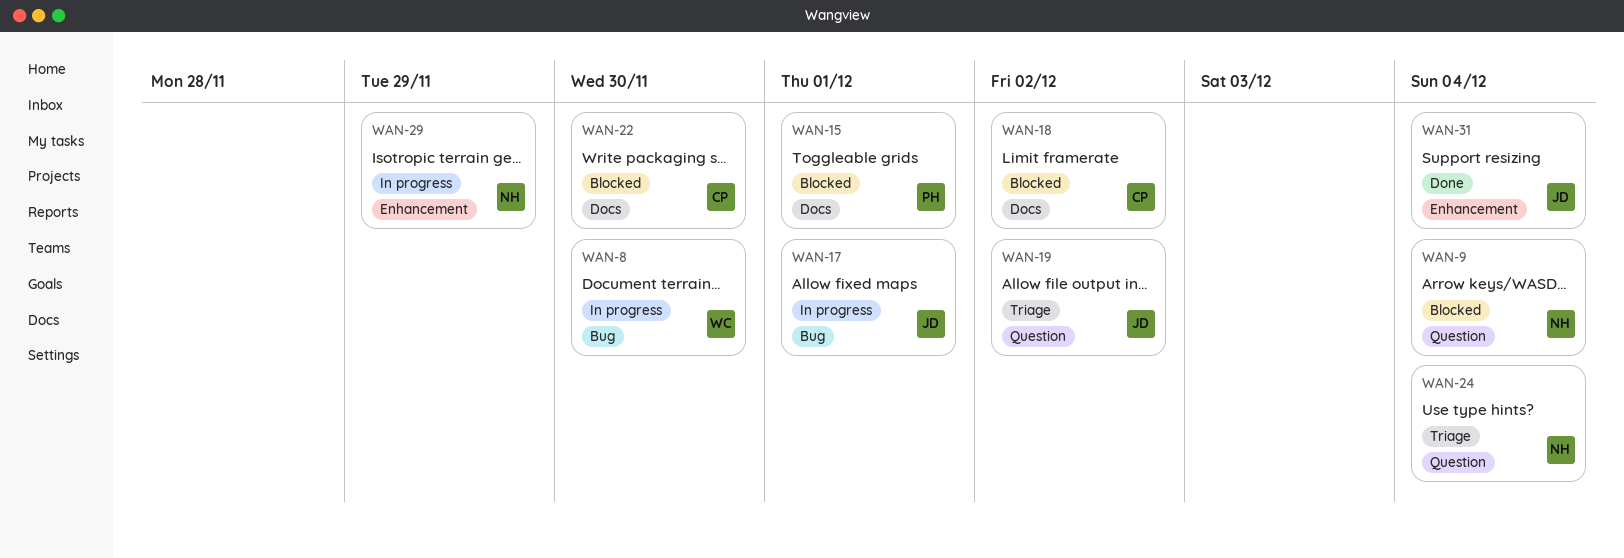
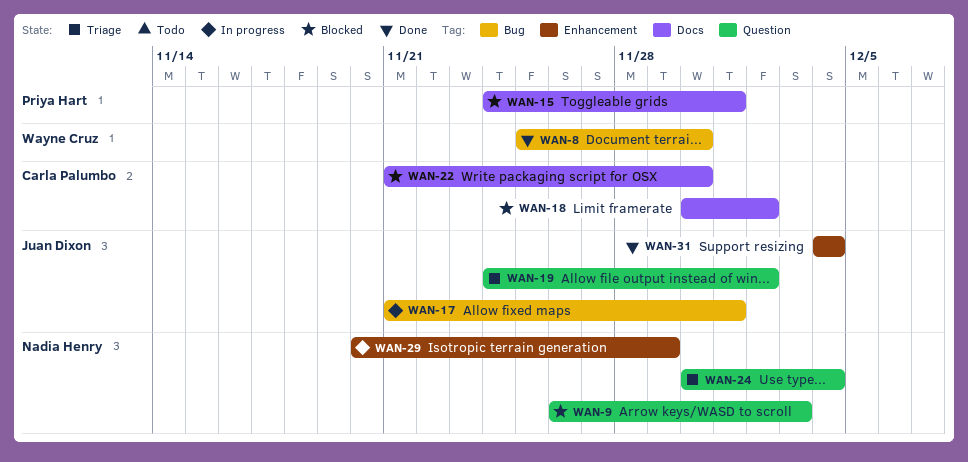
WAN-8, status: In progress -> Done
WAN-9, due: Dec 4 -> Dec 3

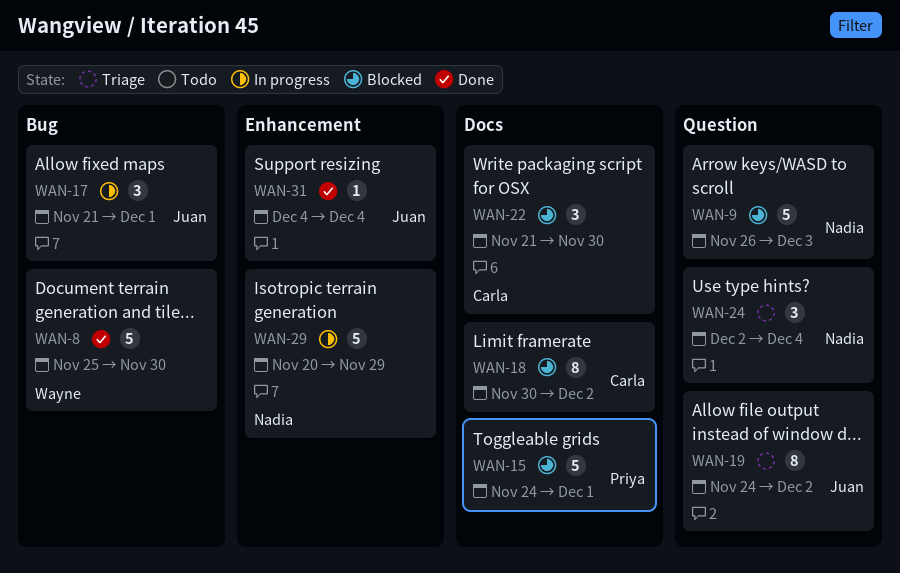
WAN-24, start: Nov 30 -> Dec 2

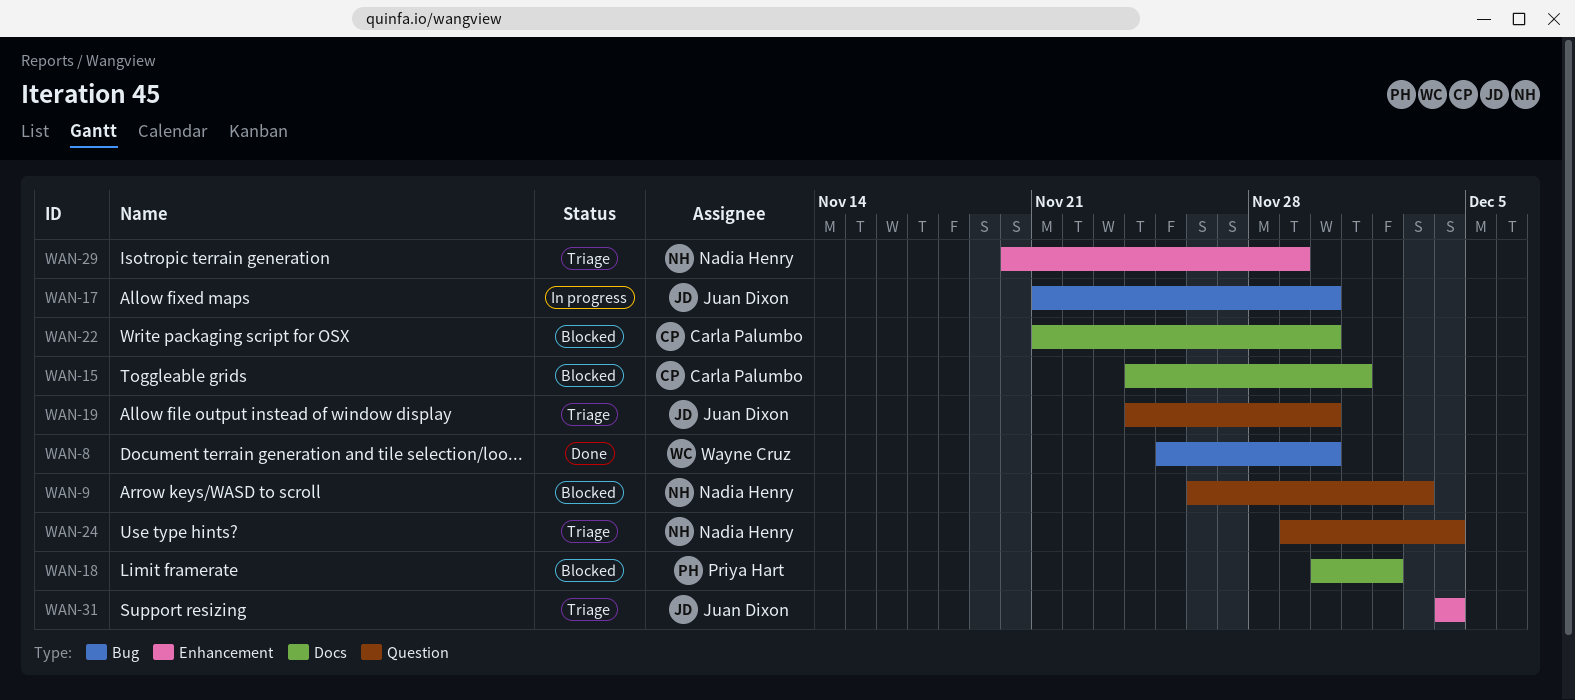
WAN-15, owner: Priya Hart -> Carla Palumbo
WAN-17, due: Dec 1 -> Nov 30
WAN-18, owner: Carla Palumbo -> Priya Hart
WAN-19, due: Dec 2 -> Nov 30
WAN-24, start: Dec 2 -> Nov 29
WAN-29, status: In progress -> Triage
WAN-31, status: Done -> Triage

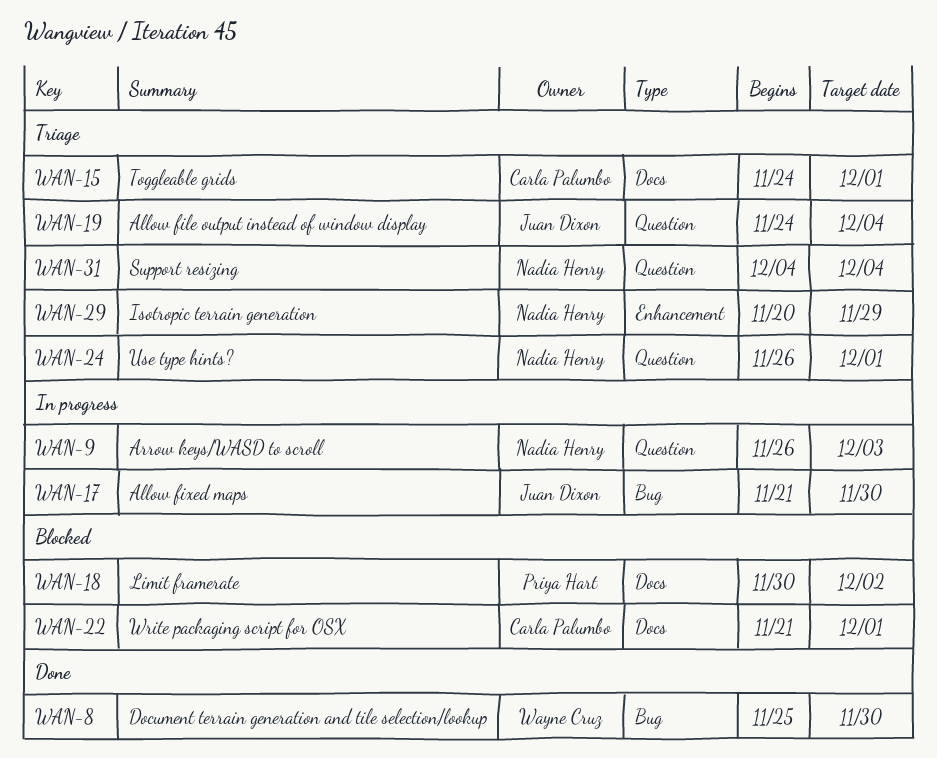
WAN-9, status: Blocked -> In progress
WAN-15, status: Blocked -> Triage
WAN-19, due: Nov 30 -> Dec 4
WAN-22, due: Nov 30 -> Dec 1
WAN-24, start: Nov 29 -> Nov 26
WAN-24, due: Dec 4 -> Dec 1
WAN-31, owner: Juan Dixon -> Nadia Henry
WAN-31, label: Enhancement -> Question

